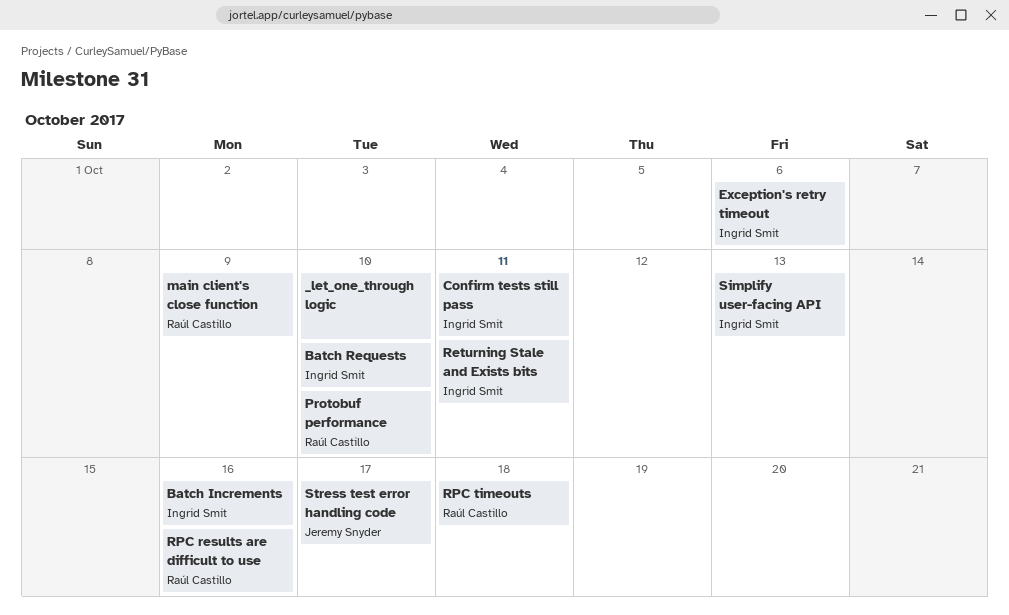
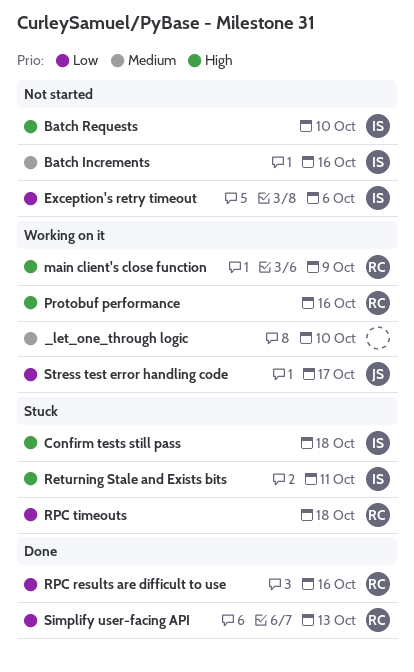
Confirm tests still pass, due: Oct 11 -> Oct 18
Protobuf performance, due: Oct 10 -> Oct 16
Simplify user-facing API, owner: Ingrid Smit -> Raúl Castillo

